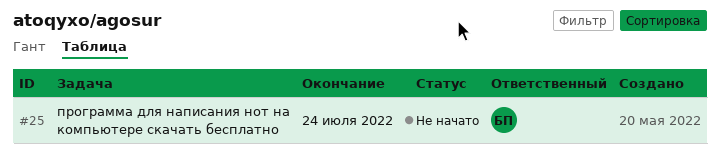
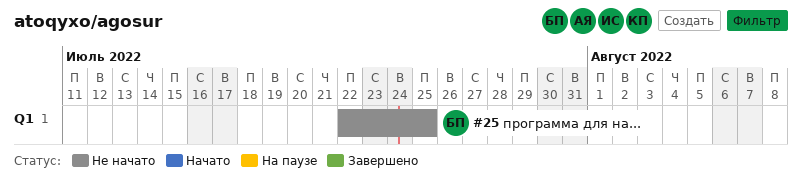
#25, due: Jul 24 -> Jul 25

